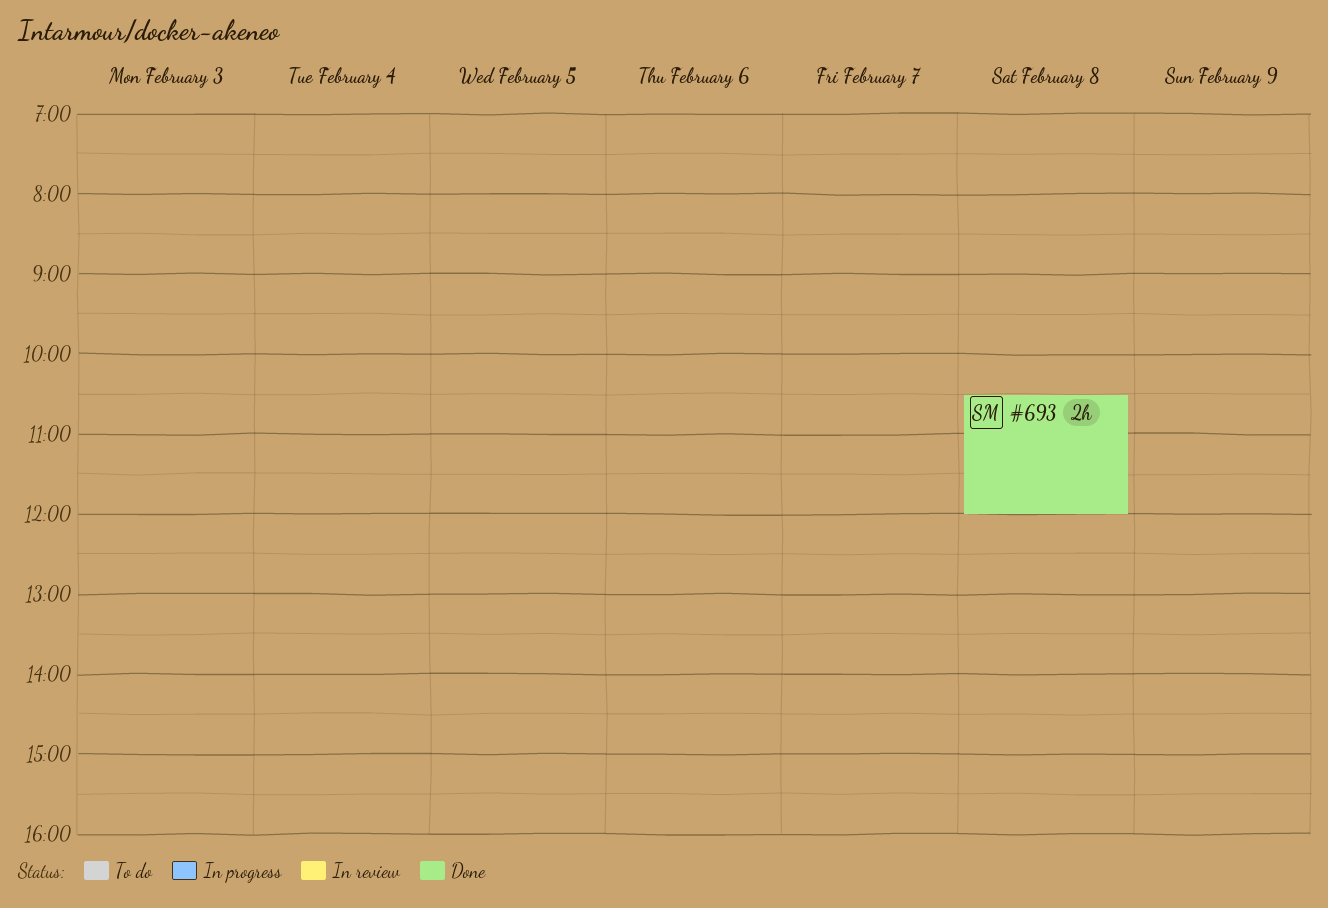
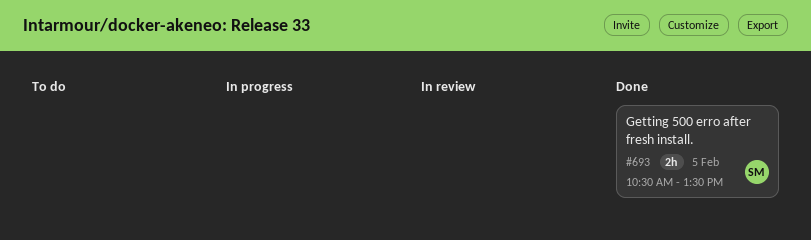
#693, day: Feb 8 -> Feb 5
#693, ends: 12:00 -> 13:30

